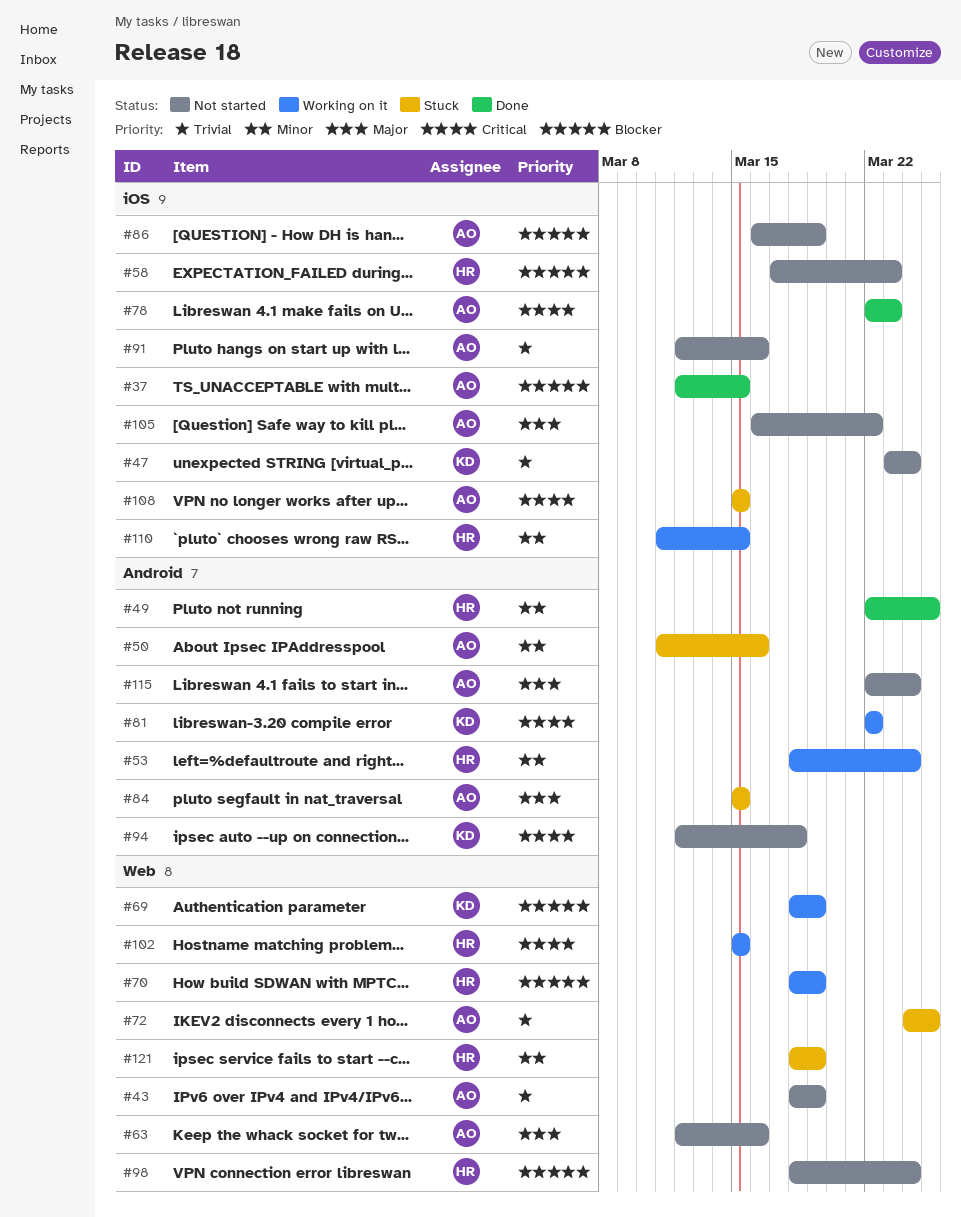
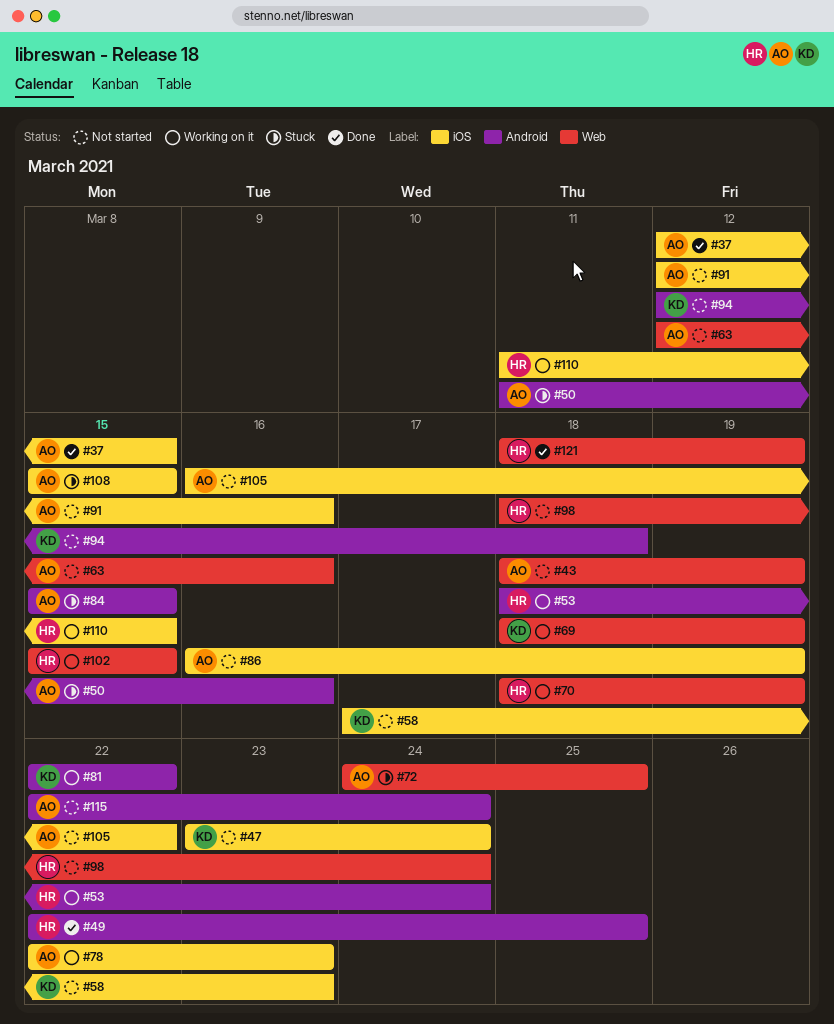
#58, owner: HR -> KD
#78, status: Done -> Working on it
#121, status: Stuck -> Done

